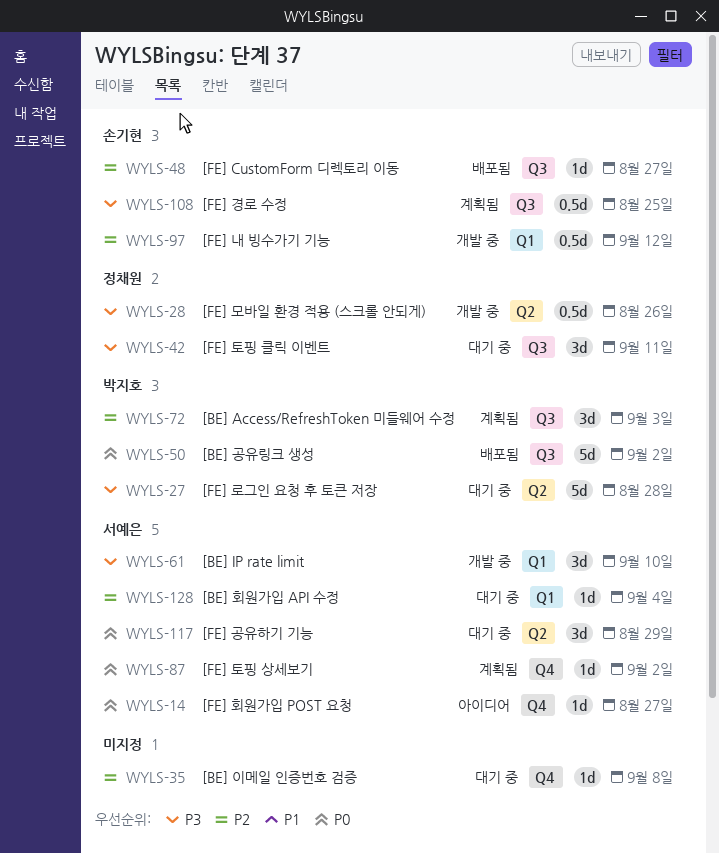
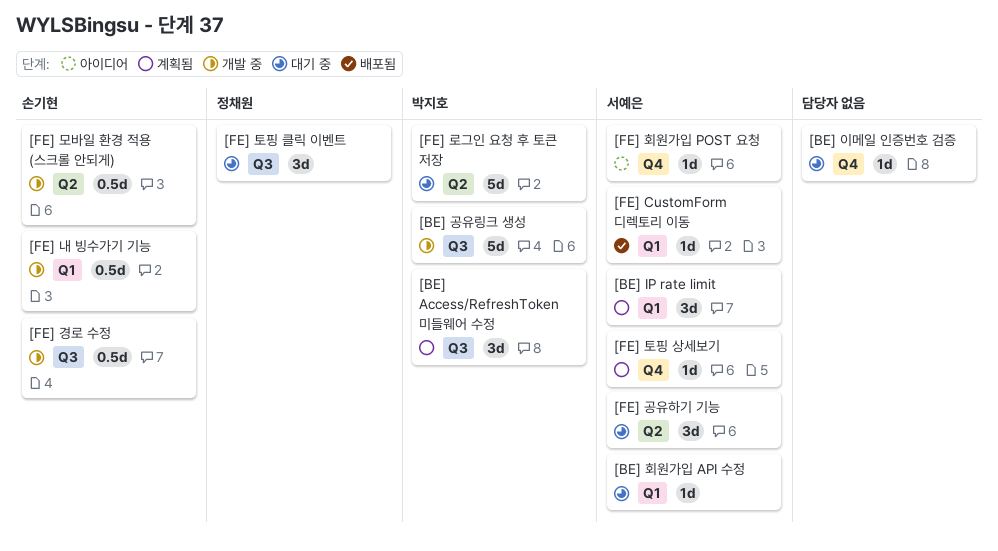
[BE] IP rate limit, status: 개발 중 -> 계획됨
[BE] 공유링크 생성, status: 배포됨 -> 개발 중
[FE] CustomForm 디렉토리 이동, owner: 손기현 -> 서예은
[FE] CustomForm 디렉토리 이동, label: Q3 -> Q1
[FE] 경로 수정, status: 계획됨 -> 개발 중
[FE] 모바일 환경 적용 (스크롤 안되게), owner: 정채원 -> 손기현

